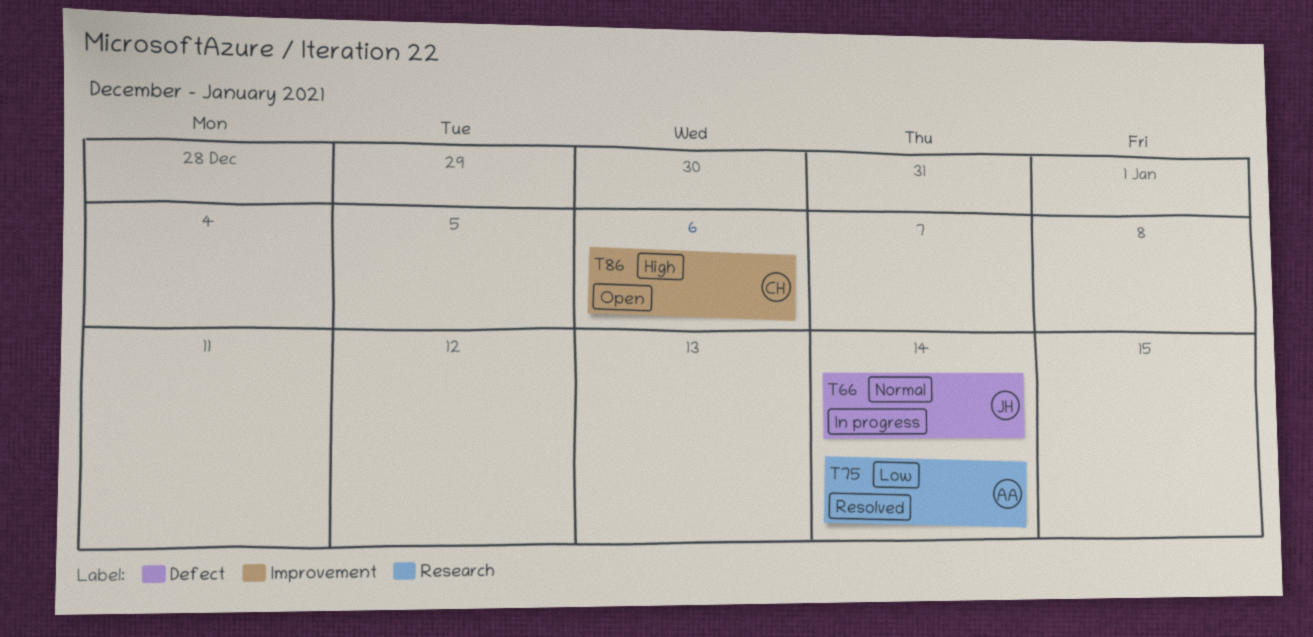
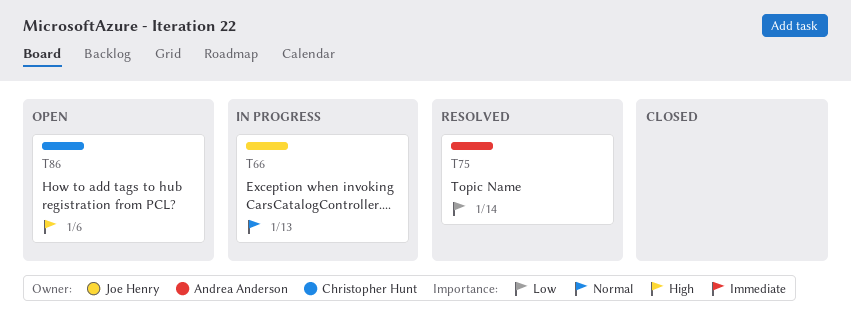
T66, due: Jan 14 -> Jan 13

